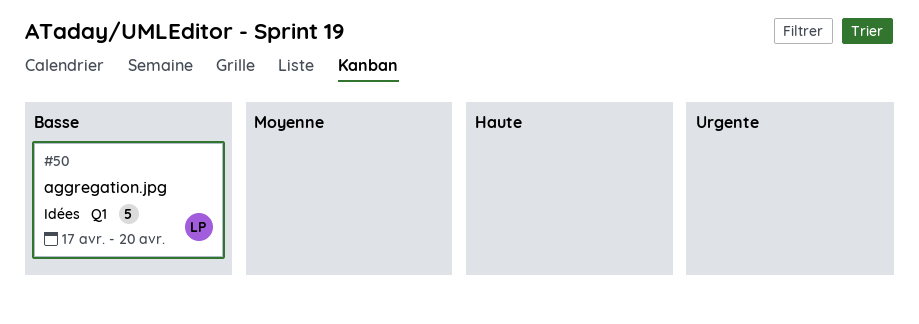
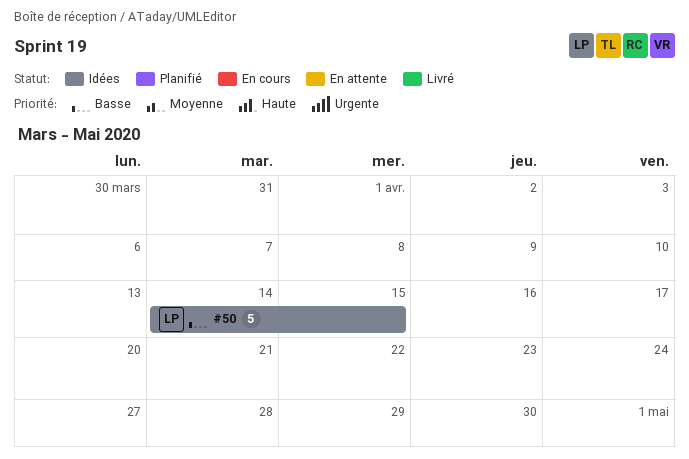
#50, start: Apr 17 -> Apr 14
#50, due: Apr 20 -> Apr 15

